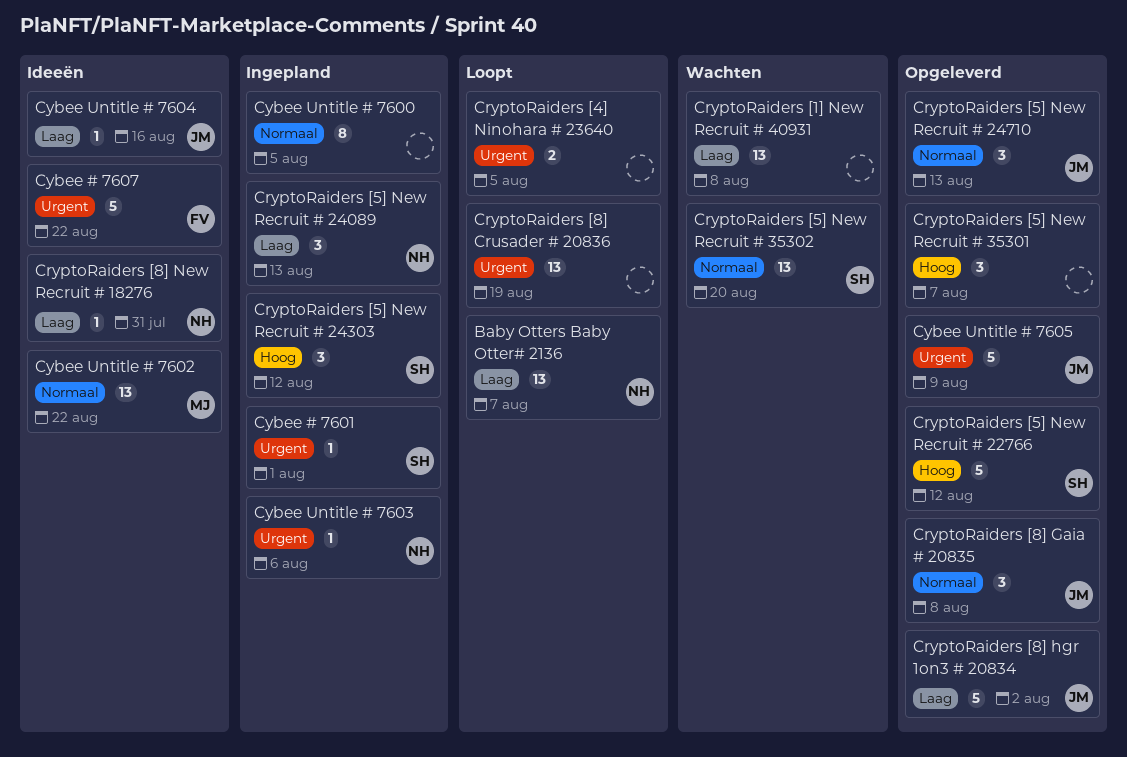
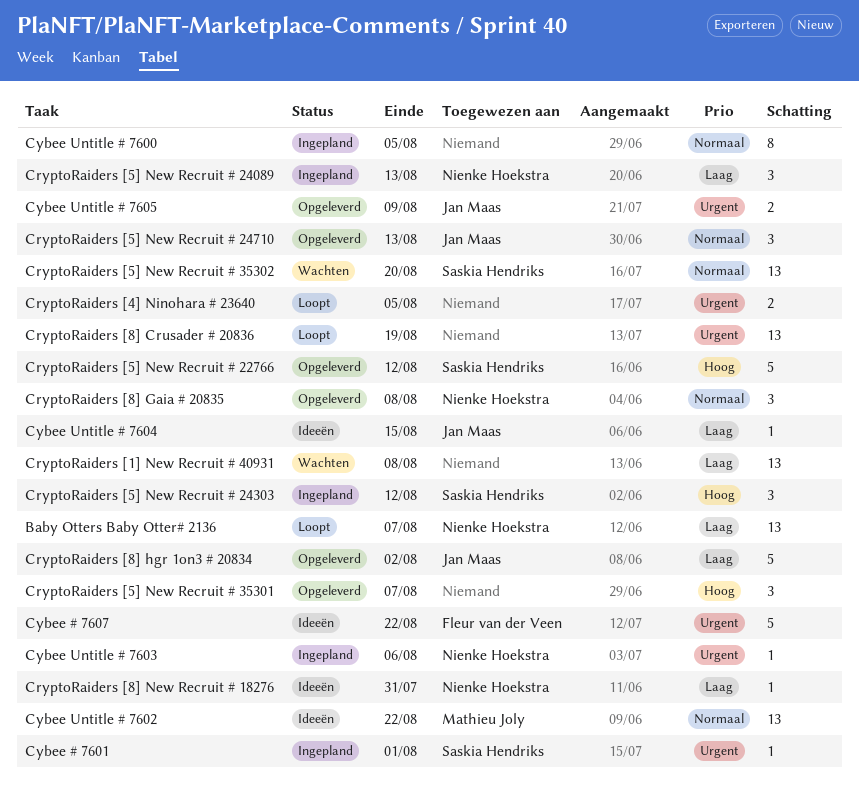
CryptoRaiders [8] Gaia # 20835, owner: Jan Maas -> Nienke Hoekstra
Cybee Untitle # 7604, due: Aug 16 -> Aug 15
Cybee Untitle # 7605, estimate: 5 -> 2

